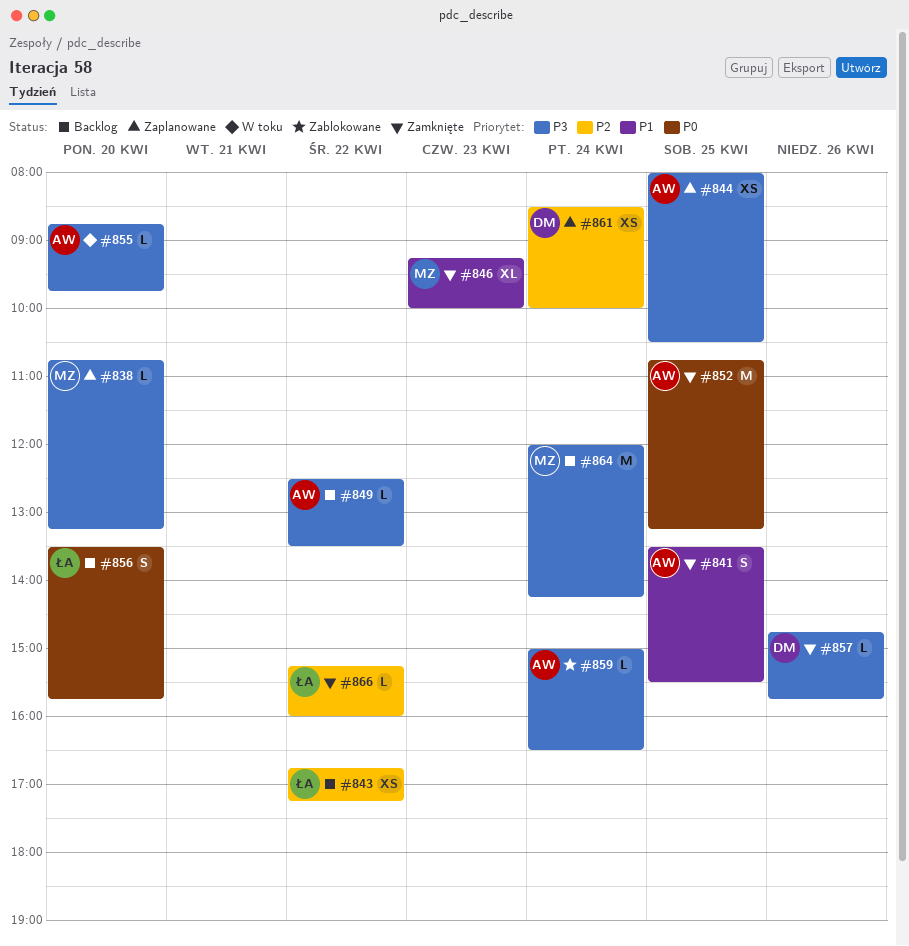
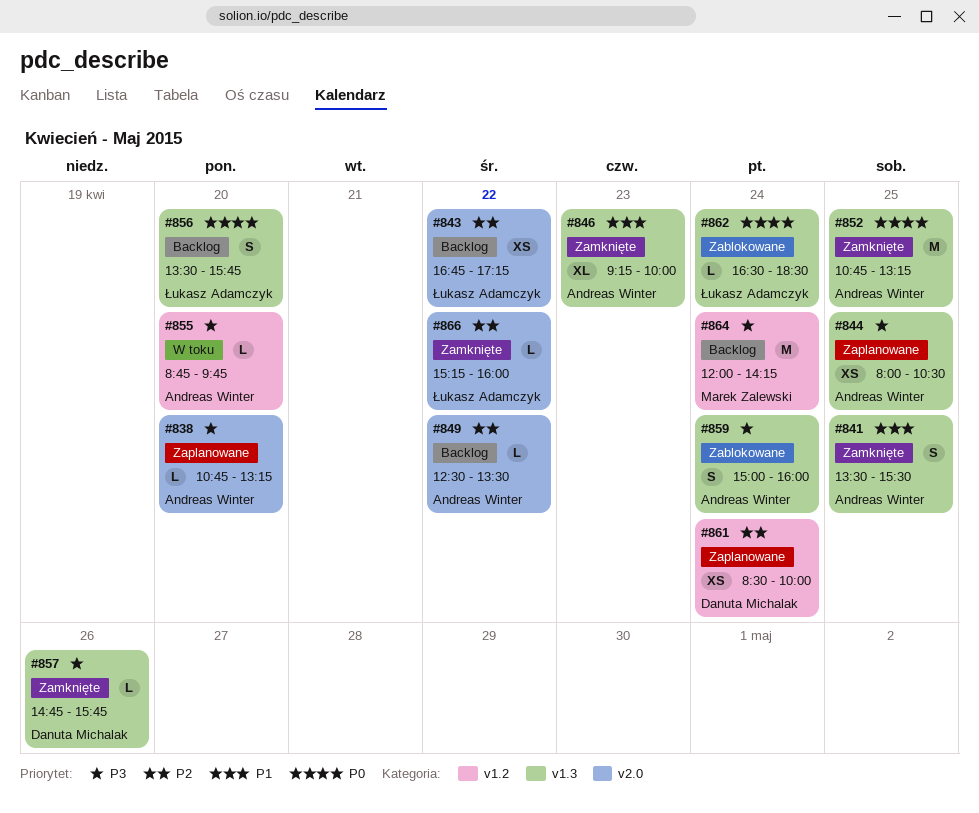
#838, owner: Marek Zalewski -> Andreas Winter
#846, owner: Marek Zalewski -> Andreas Winter
#849, priority: P3 -> P2
#859, estimate: L -> S
#859, ends: 16:30 -> 16:00
#862: none -> present

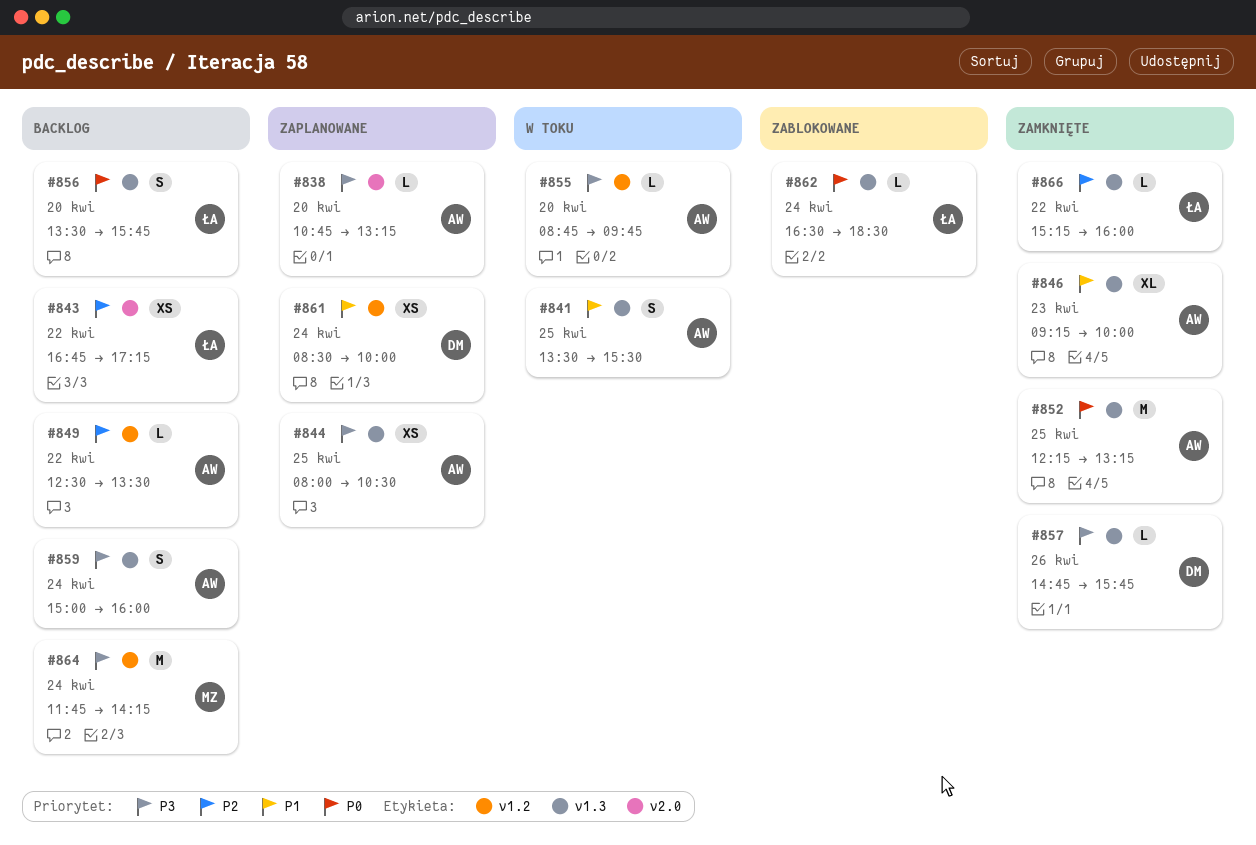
#841, status: Zamknięte -> W toku
#849, label: v2.0 -> v1.2
#852, begins: 10:45 -> 12:15
#859, status: Zablokowane -> Backlog
#861, priority: P2 -> P1
#864, begins: 12:00 -> 11:45
#866, label: v2.0 -> v1.3

